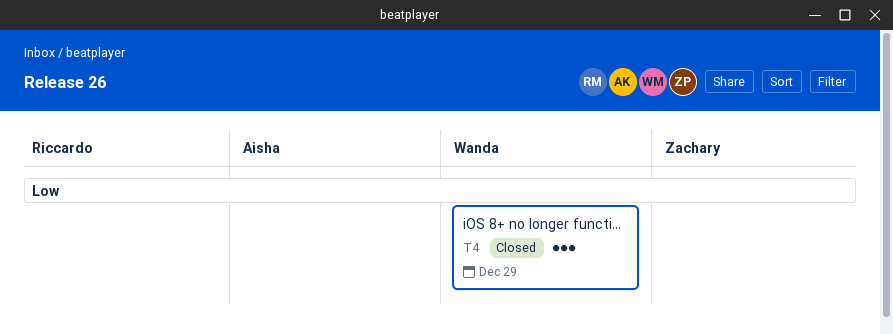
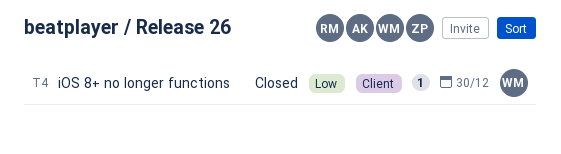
T4, estimate: 3 -> 1
T4, due: Dec 29 -> Dec 30

